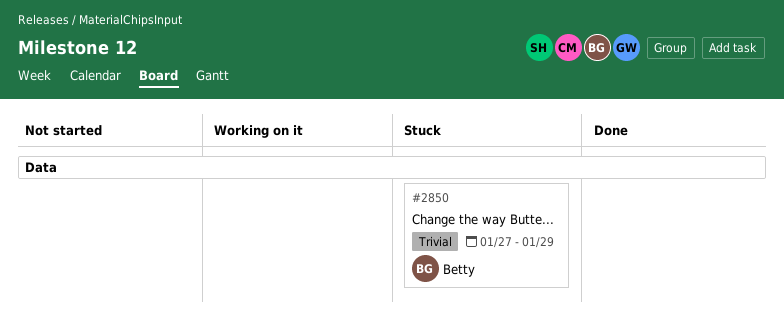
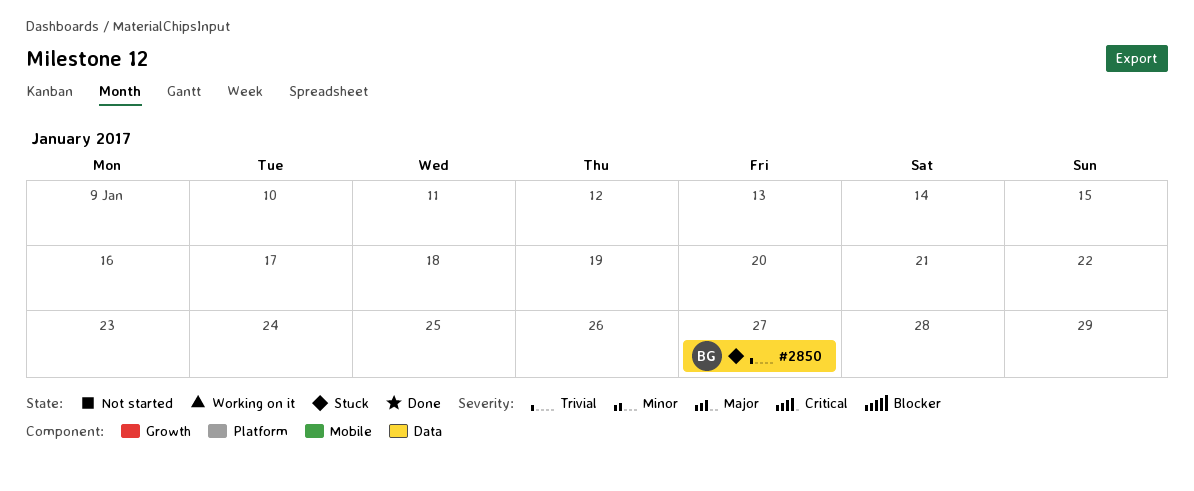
#2850, due: Jan 29 -> Jan 27

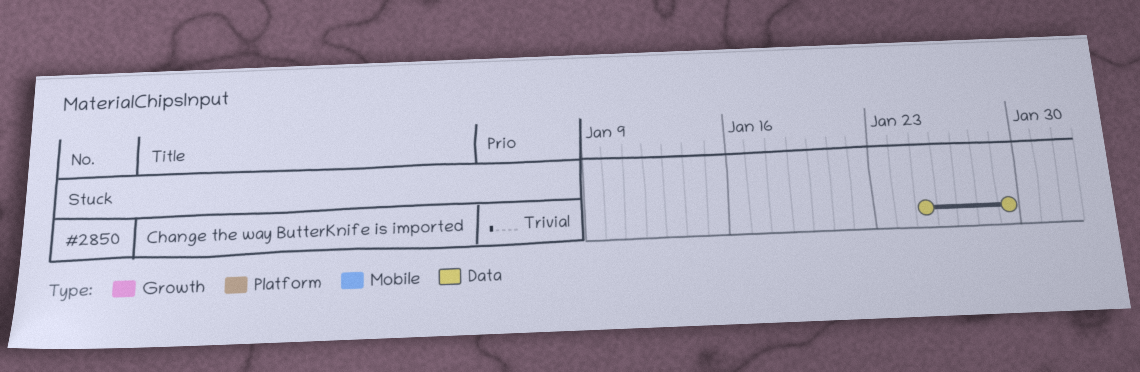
#2850, start: Jan 27 -> Jan 25
#2850, due: Jan 27 -> Jan 29

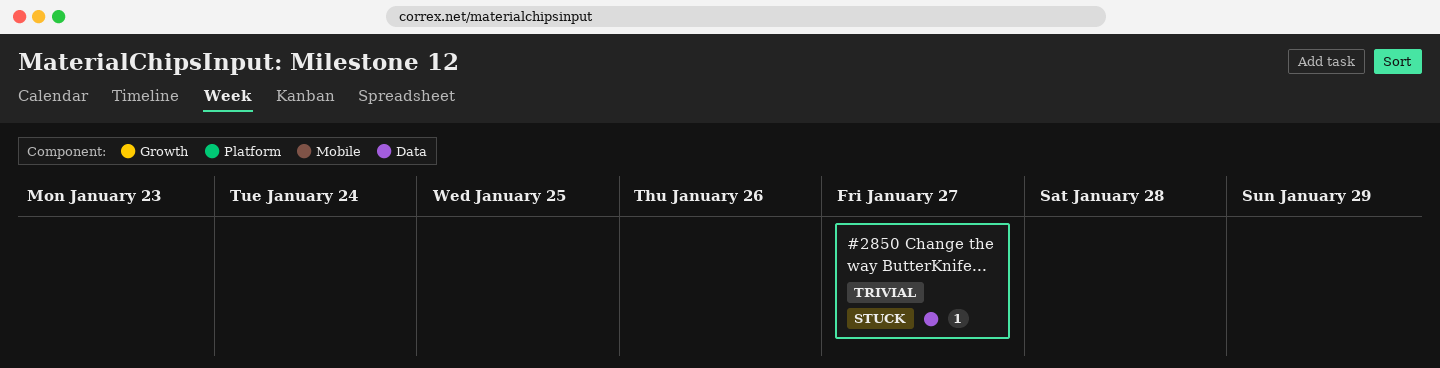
#2850, due: Jan 29 -> Jan 27

